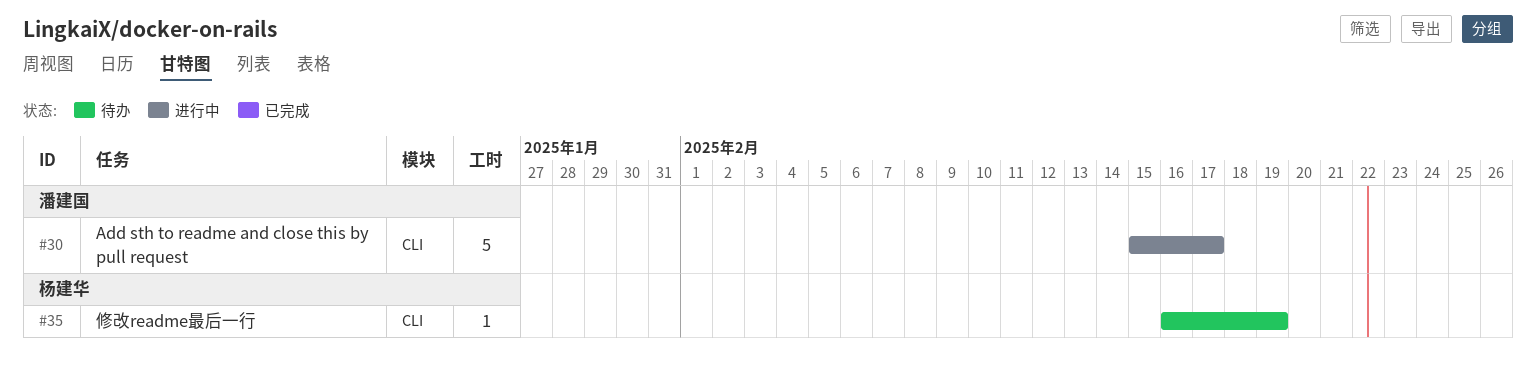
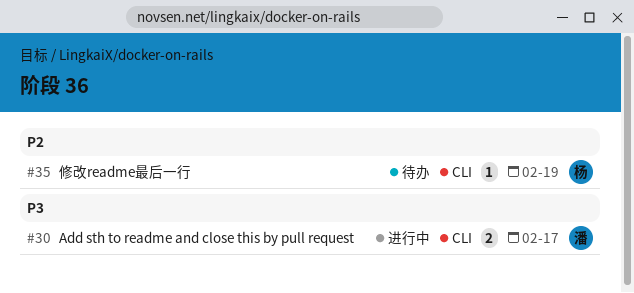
#30, estimate: 5 -> 2

